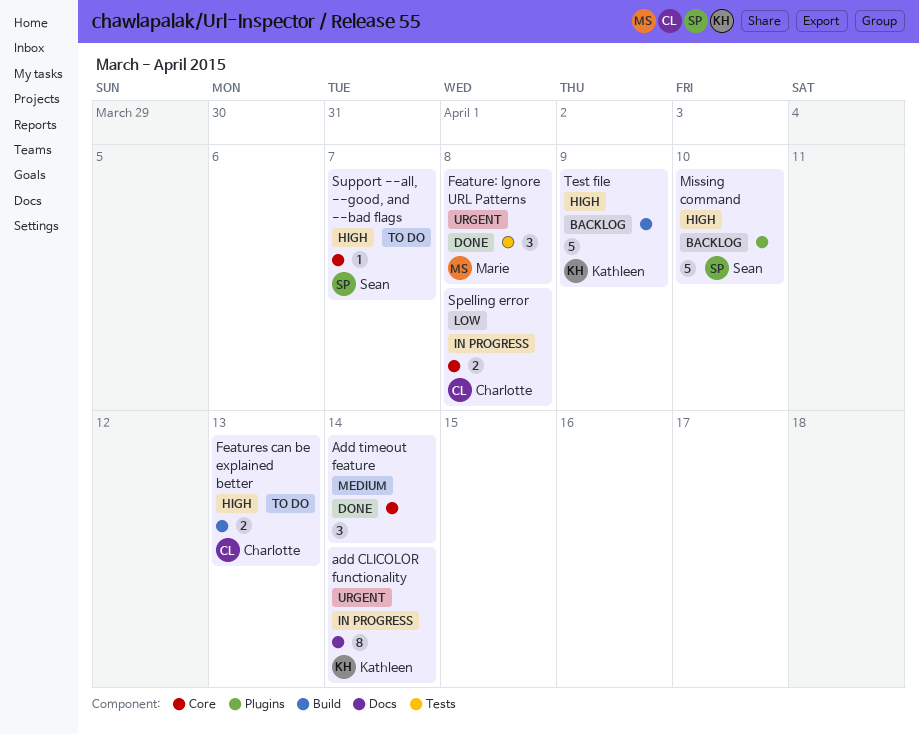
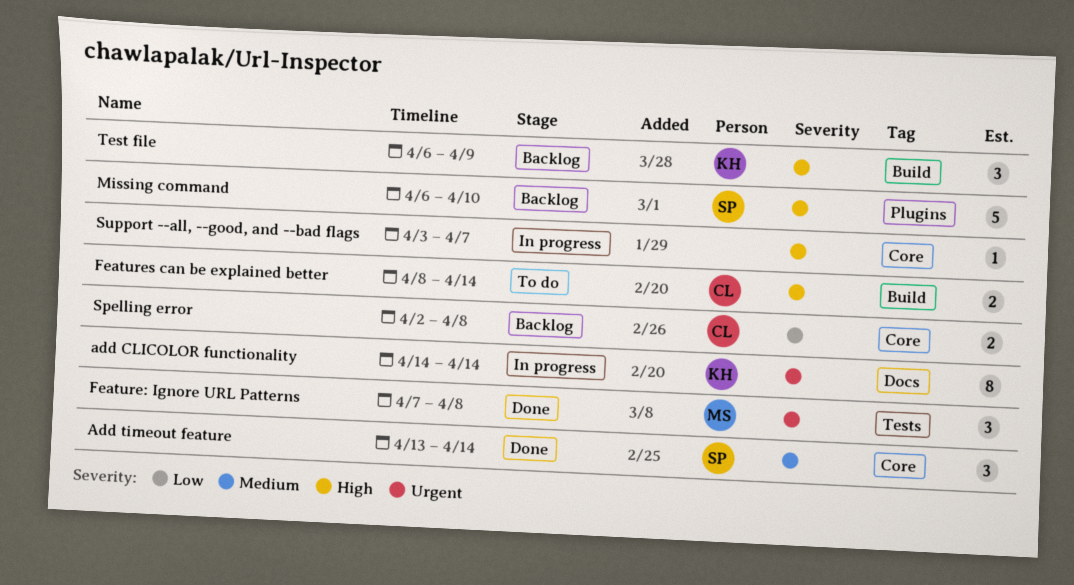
Add timeout feature, owner: none -> Sean
Features can be explained better, due: Apr 13 -> Apr 14
Spelling error, status: In progress -> Backlog
Support --all, --good, and --bad flags, status: To do -> In progress
Support --all, --good, and --bad flags, owner: Sean -> none
Test file, estimate: 5 -> 3

